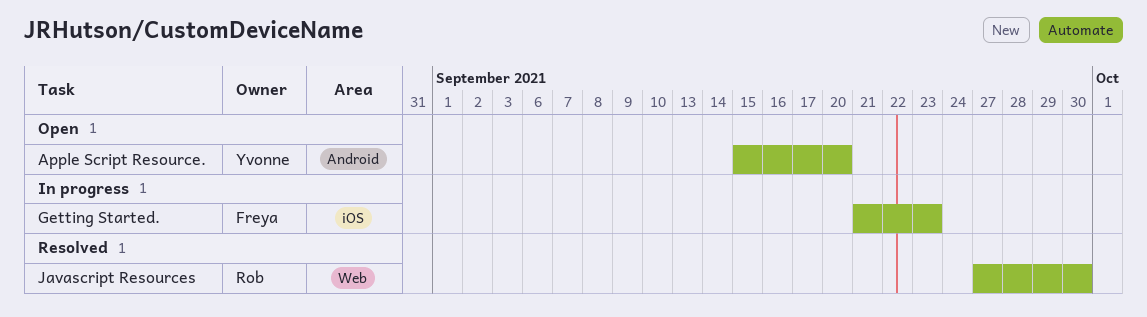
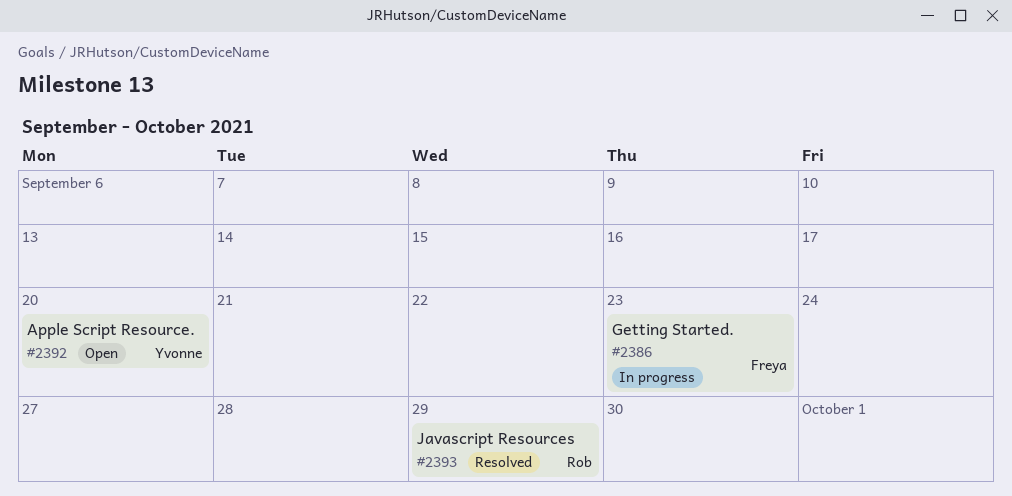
Javascript Resources, due: Sep 30 -> Sep 29

